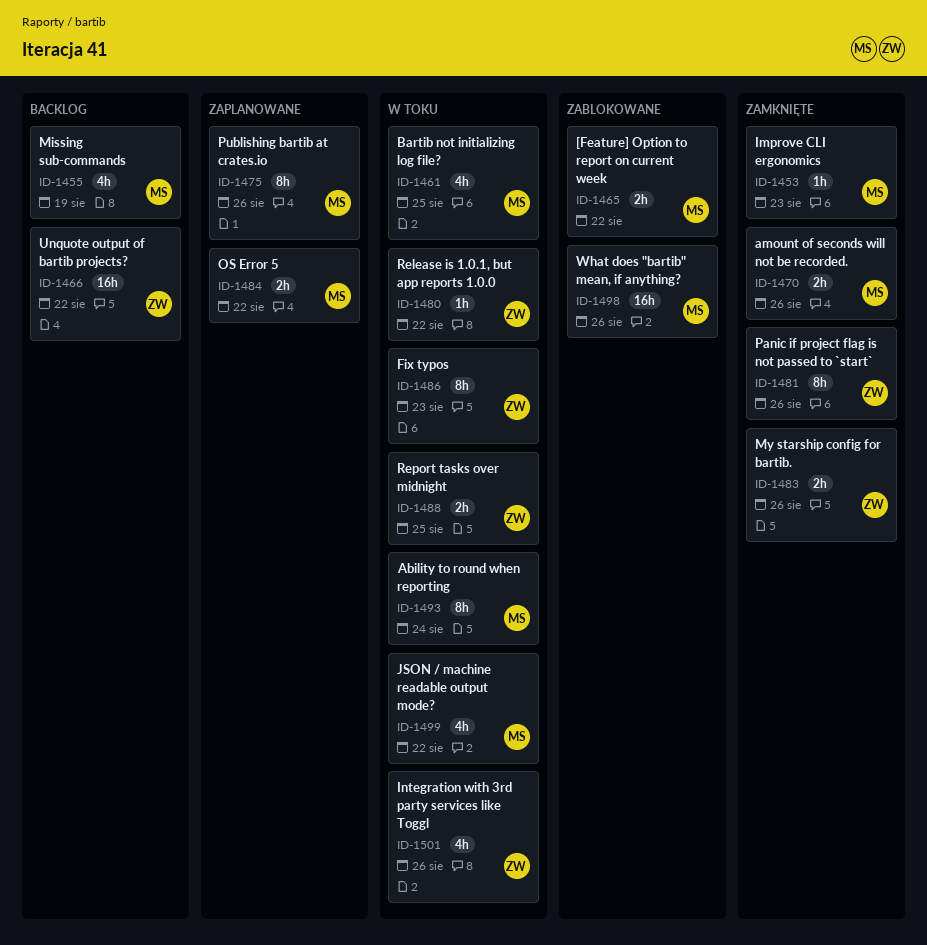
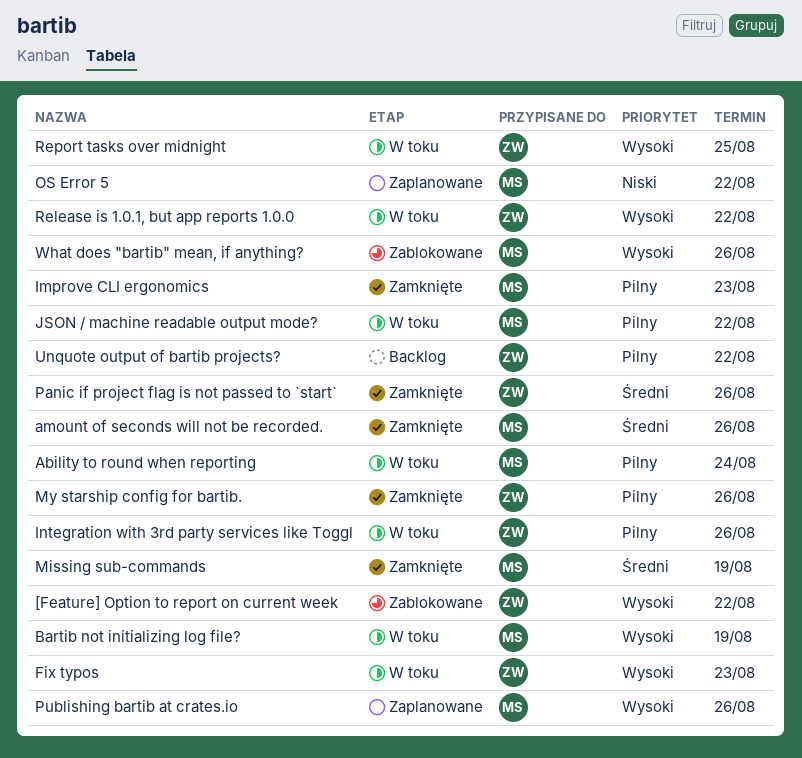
[Feature] Option to report on current week, owner: MS -> ZW
Bartib not initializing log file?, due: Aug 25 -> Aug 19
Missing sub-commands, status: Backlog -> Zamknięte

